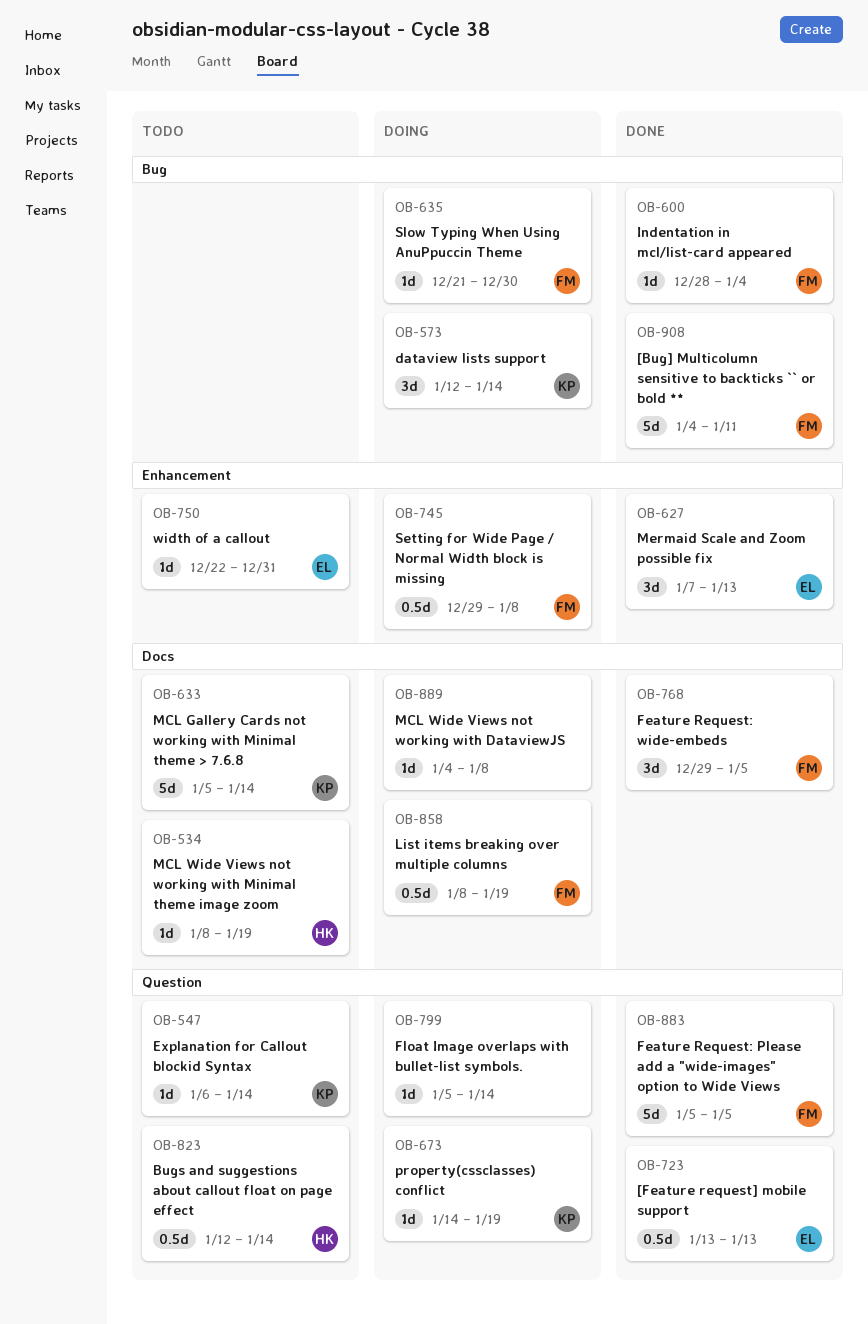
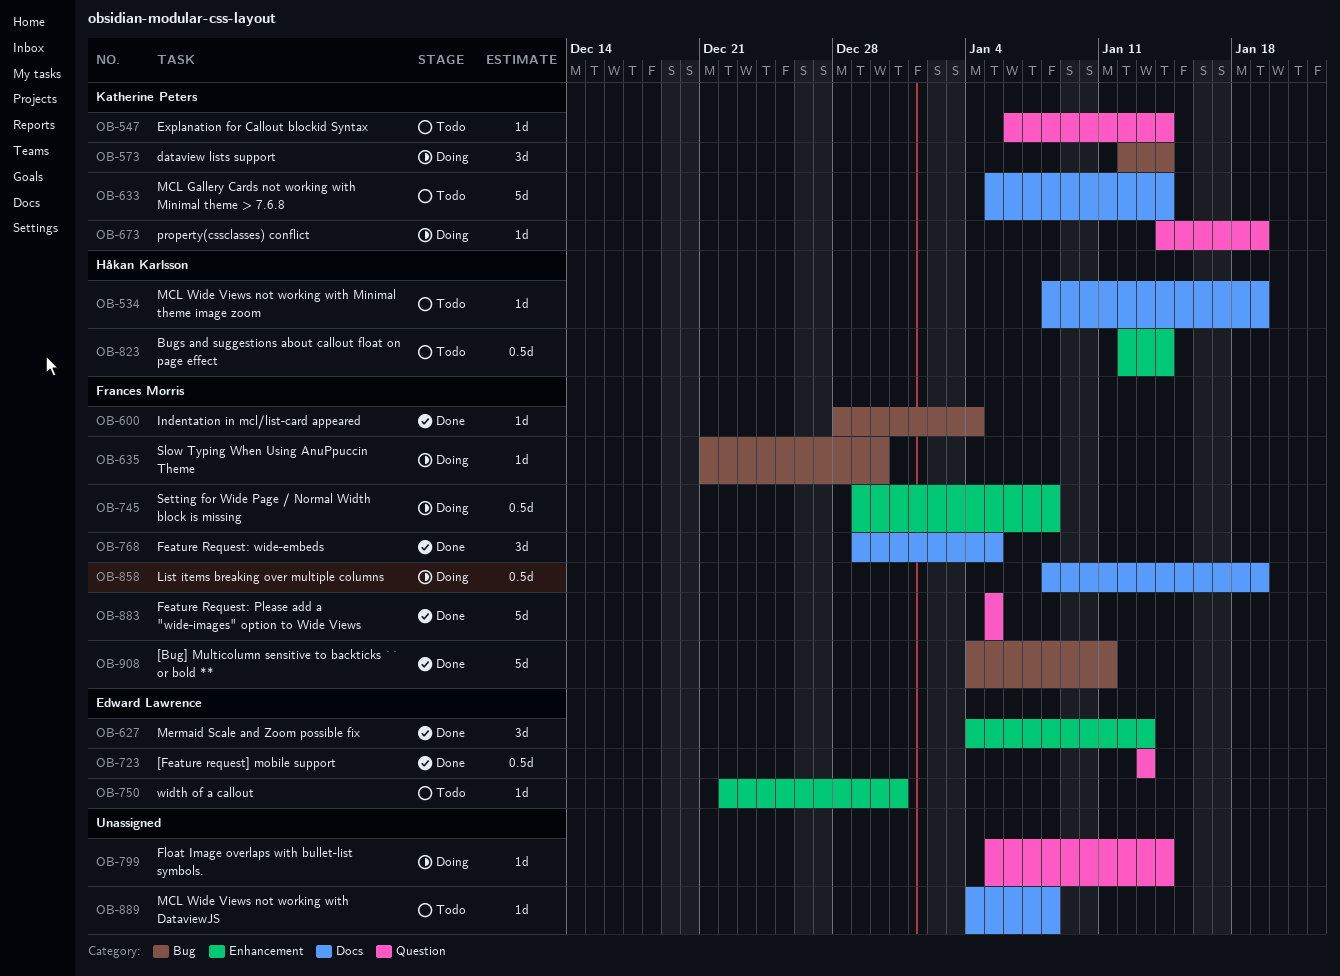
OB-627, start: Jan 7 -> Jan 4
OB-823, label: Question -> Enhancement
OB-889, status: Doing -> Todo

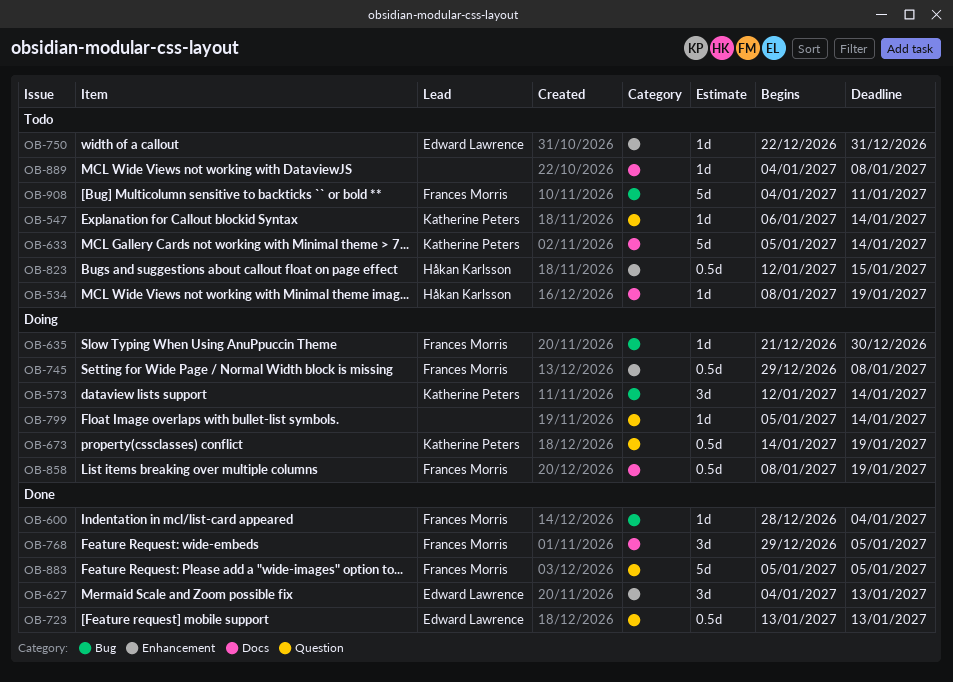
OB-673, estimate: 1d -> 0.5d
OB-823, due: Jan 14 -> Jan 15
OB-908, status: Done -> Todo

